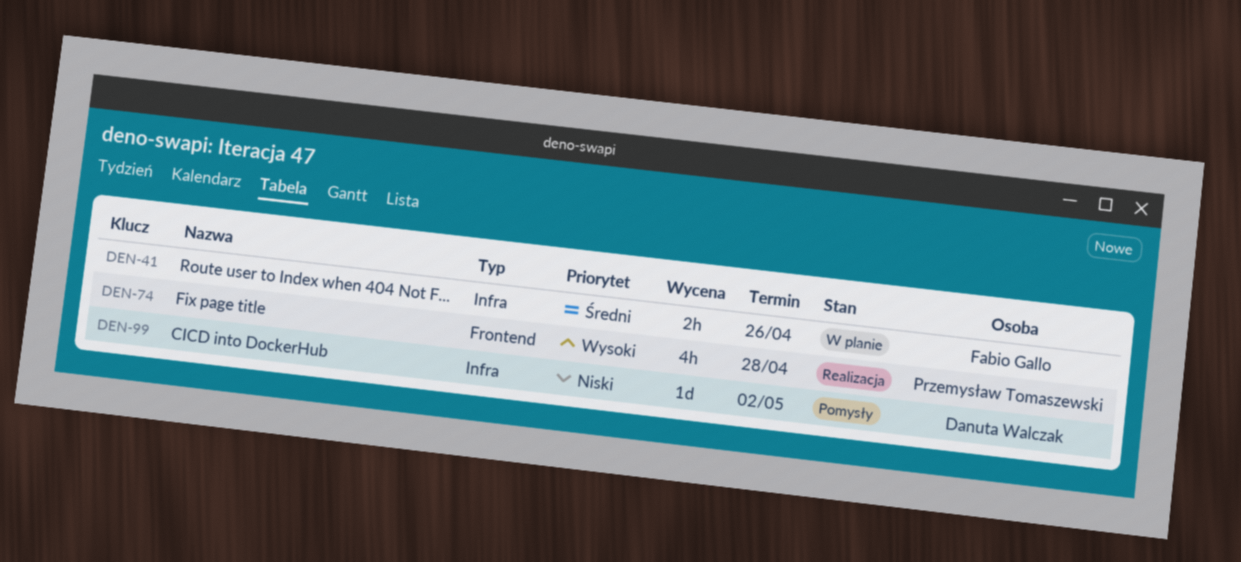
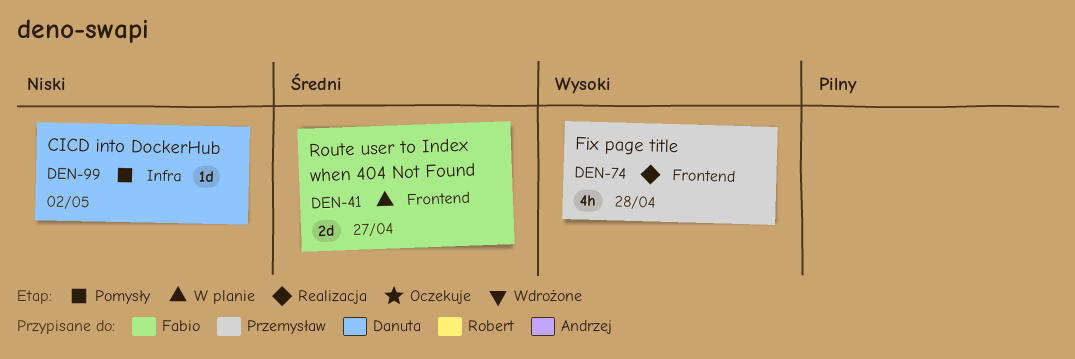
DEN-41, label: Infra -> Frontend
DEN-41, estimate: 2h -> 2d
DEN-41, due: Apr 26 -> Apr 27

